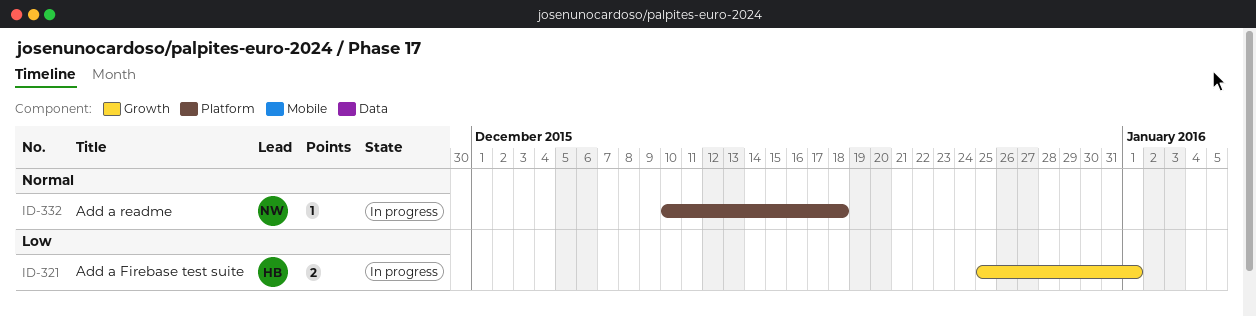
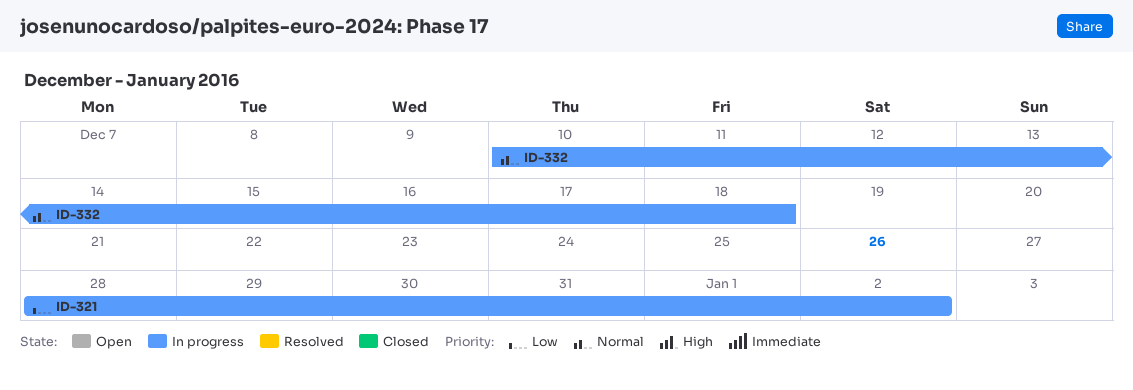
ID-321, start: Dec 25 -> Dec 28
ID-321, due: Jan 1 -> Jan 2

